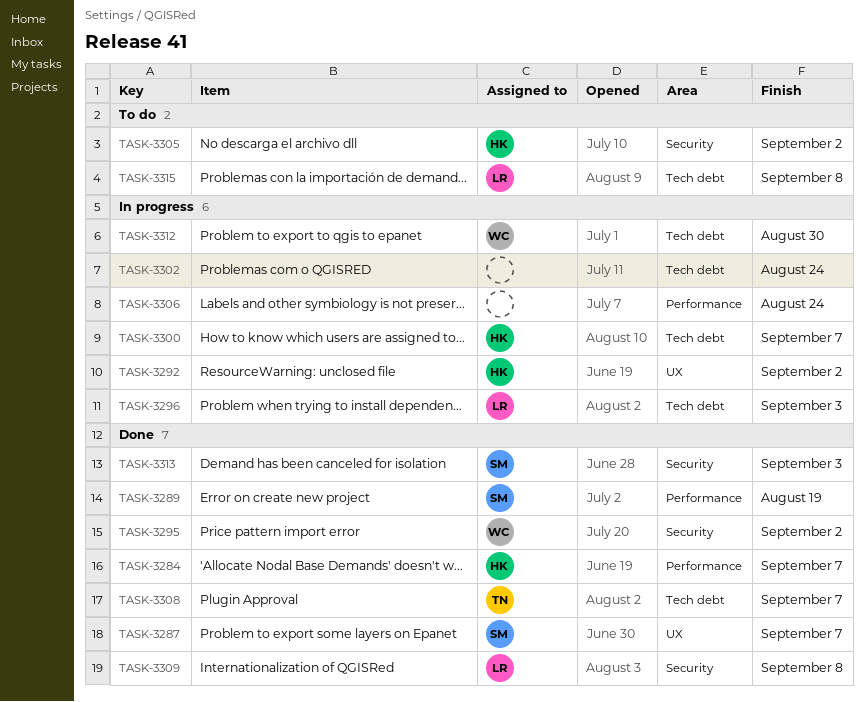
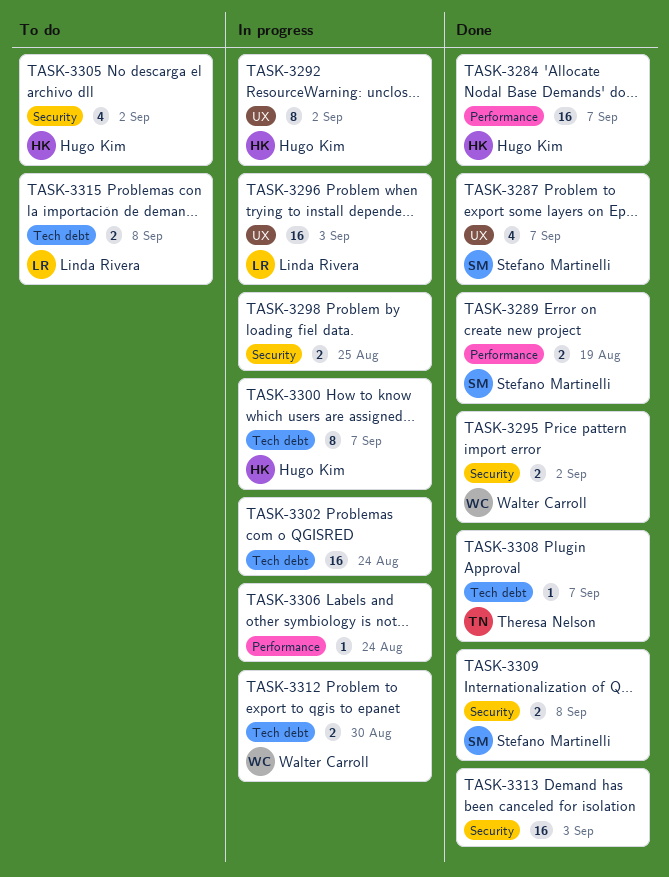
TASK-3296, label: Tech debt -> UX
TASK-3298: none -> present
TASK-3309, owner: Linda Rivera -> Stefano Martinelli
TASK-3313, owner: Stefano Martinelli -> none

